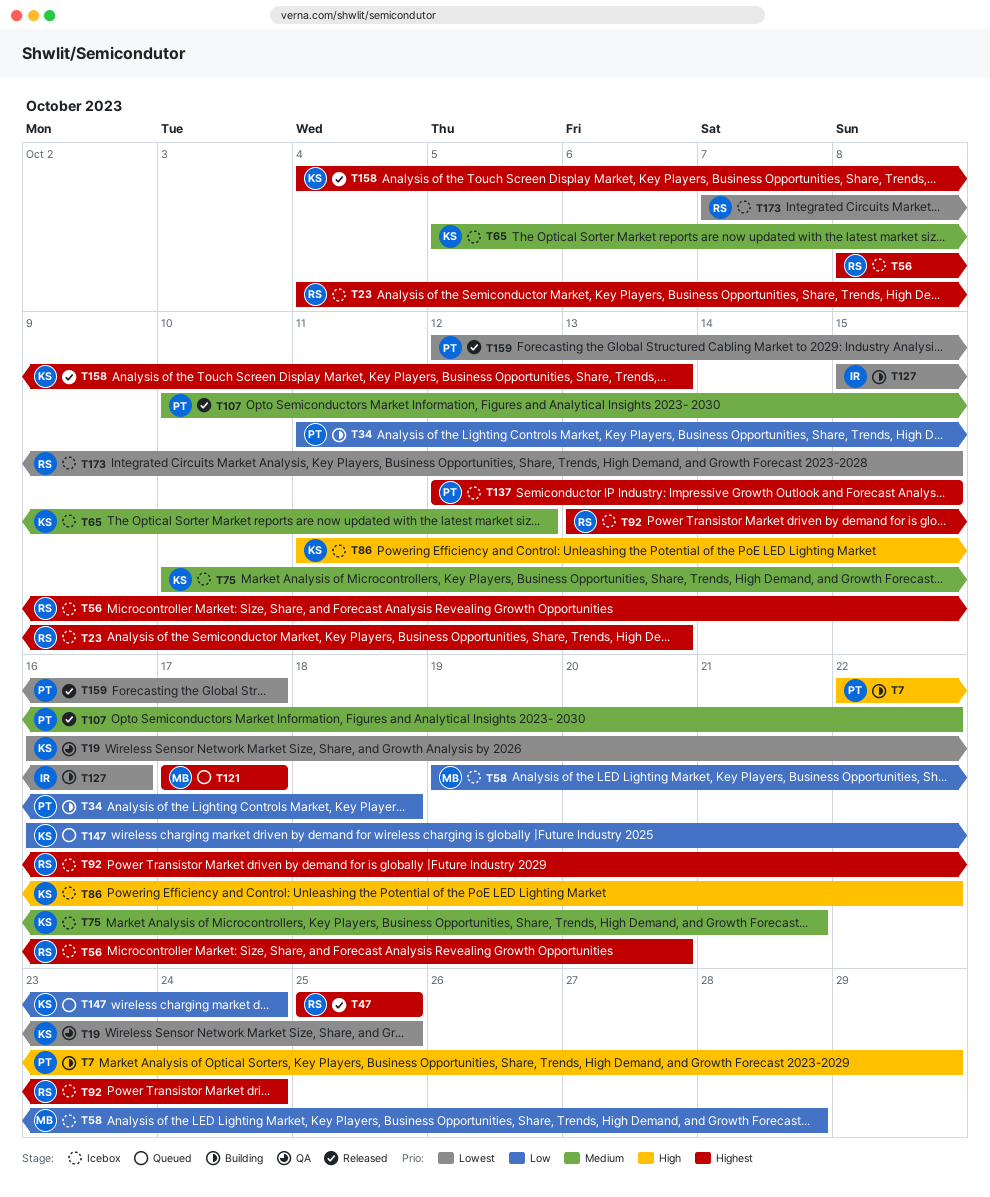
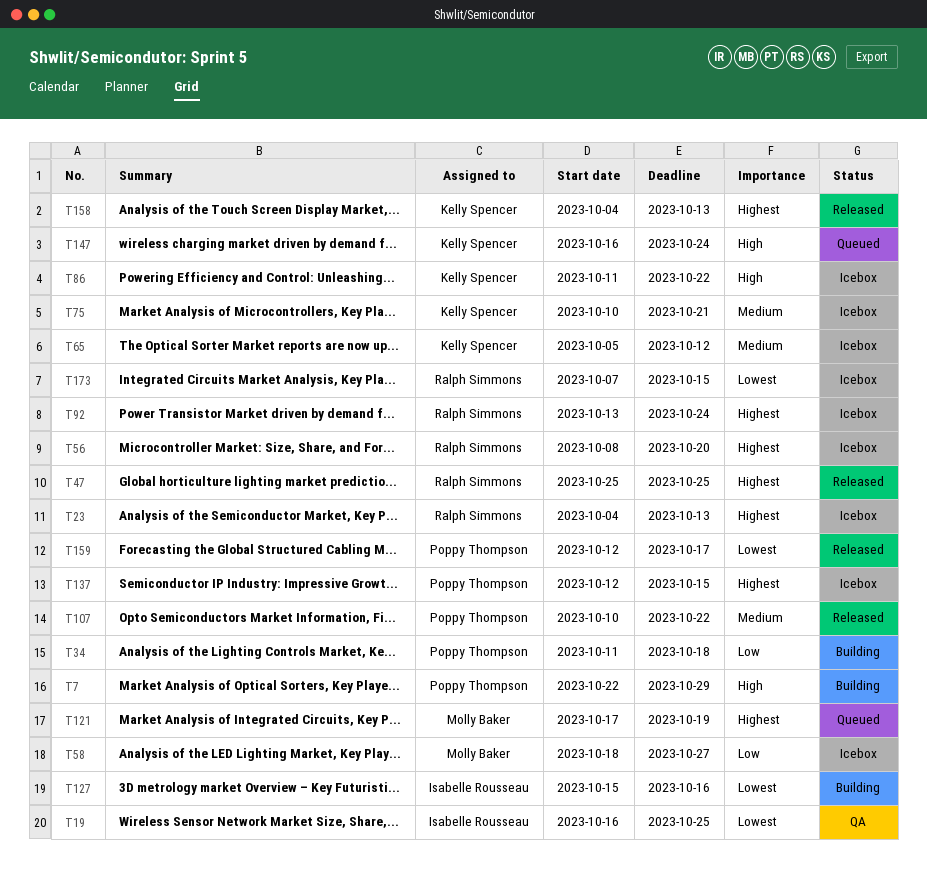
T19, owner: Kelly Spencer -> Isabelle Rousseau
T58, start: Oct 19 -> Oct 18
T58, due: Oct 28 -> Oct 27
T121, due: Oct 17 -> Oct 19
T147, priority: Low -> High

